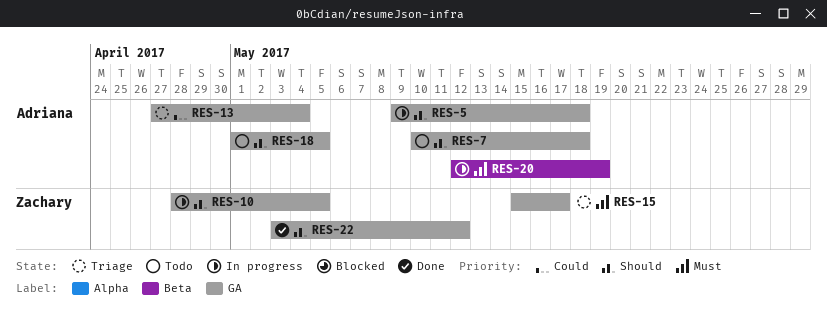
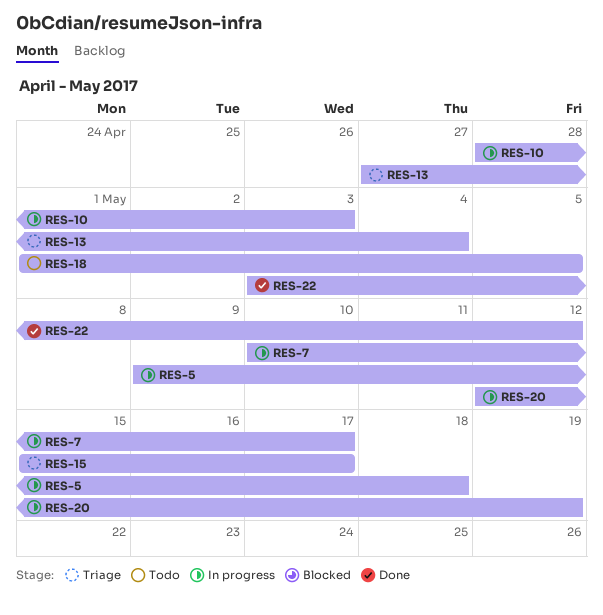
RES-7, status: Todo -> In progress
RES-7, due: May 18 -> May 17
RES-10, due: May 5 -> May 3

